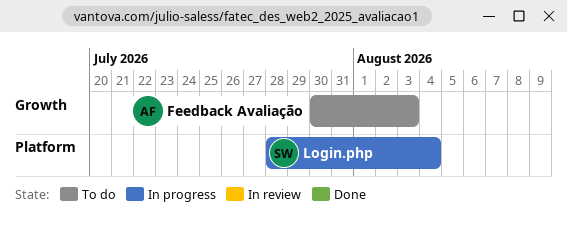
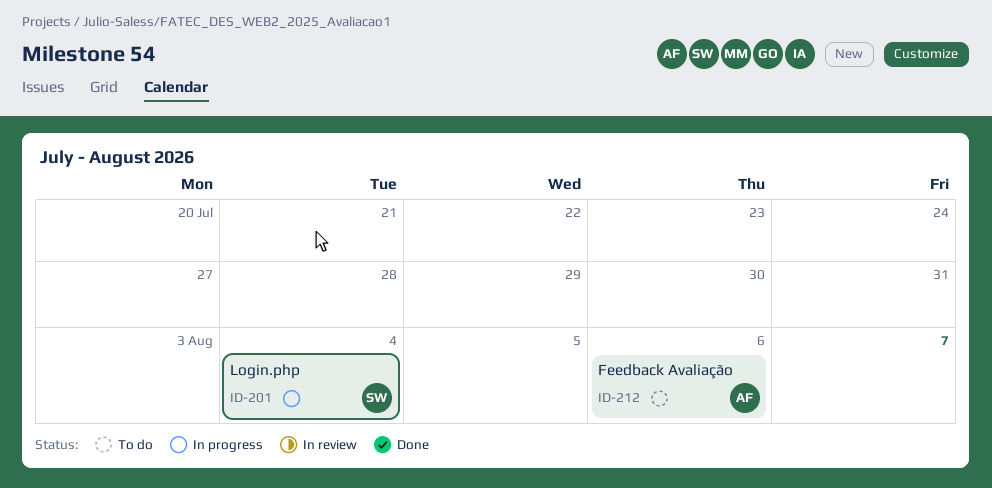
Feedback Avaliação, due: Aug 3 -> Aug 6

